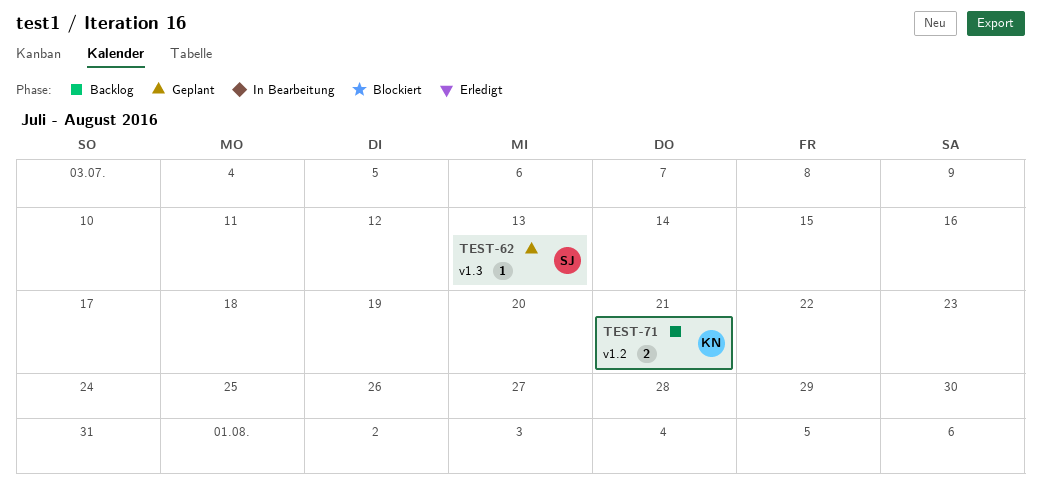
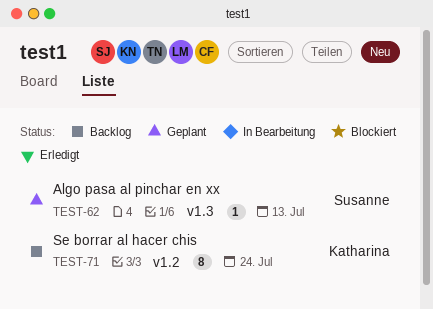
TEST-71, estimate: 2 -> 8
TEST-71, due: Jul 21 -> Jul 24

